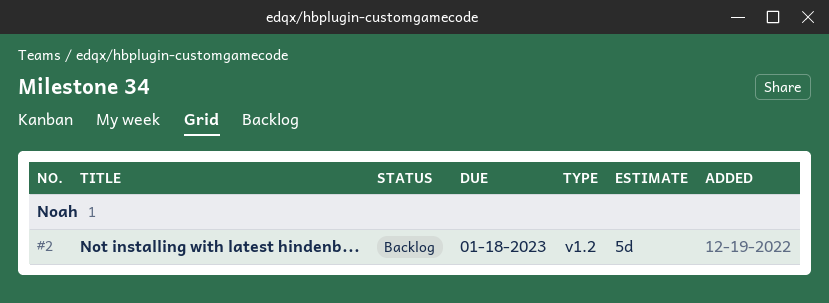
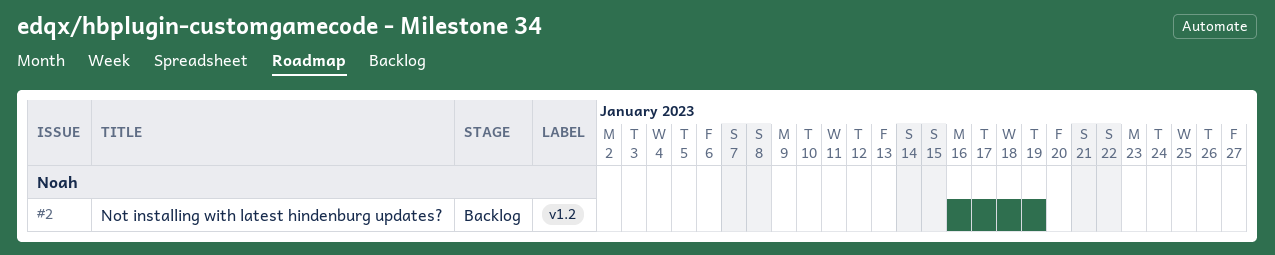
#2, due: Jan 18 -> Jan 19

